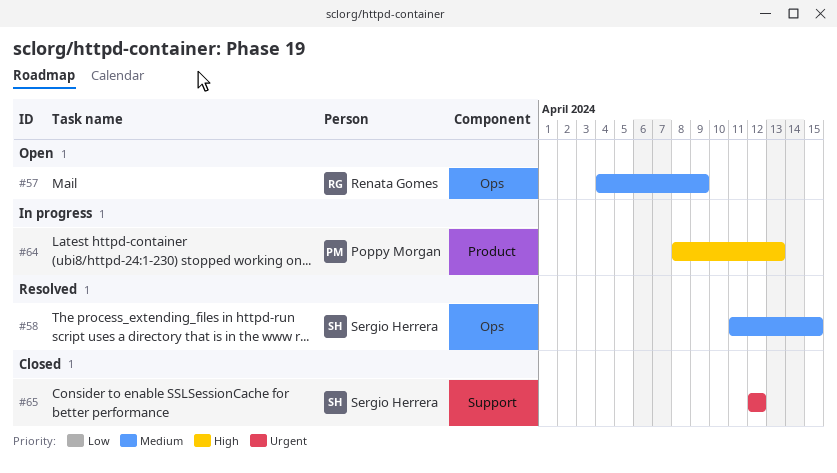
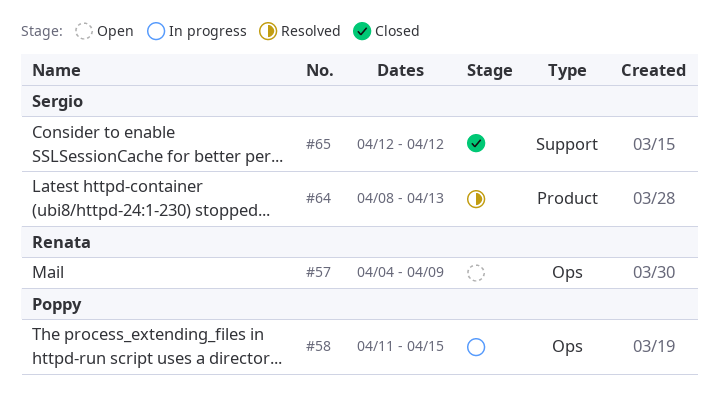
#58, status: Resolved -> In progress
#58, owner: Sergio Herrera -> Poppy Morgan
#64, status: In progress -> Resolved
#64, owner: Poppy Morgan -> Sergio Herrera

